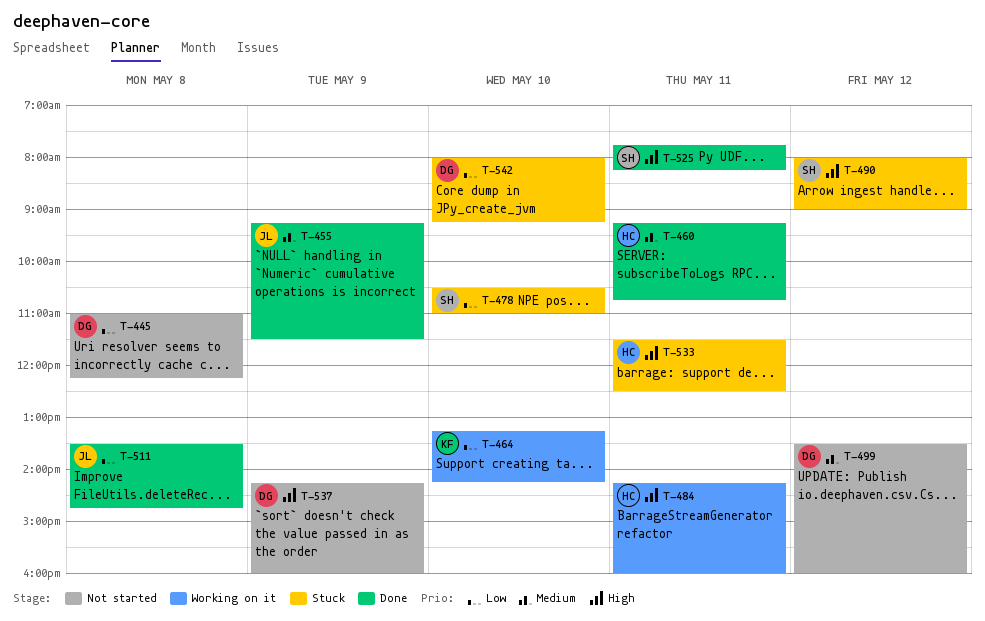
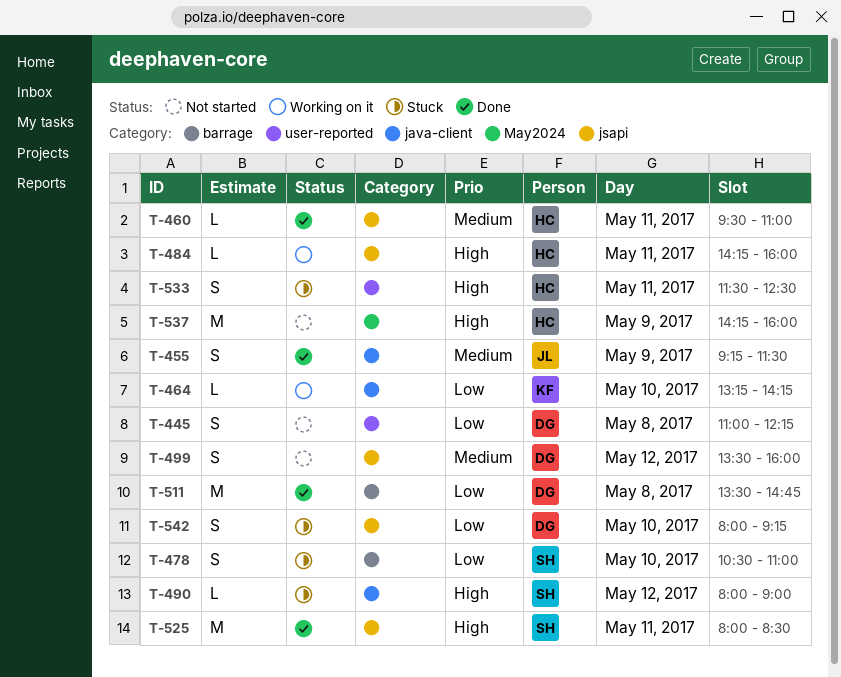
T-460, begins: 09:15 -> 09:30
T-460, ends: 10:45 -> 11:00
T-511, owner: JL -> DG
T-525, begins: 07:45 -> 08:00
T-525, ends: 08:15 -> 08:30
T-537, owner: DG -> HC

